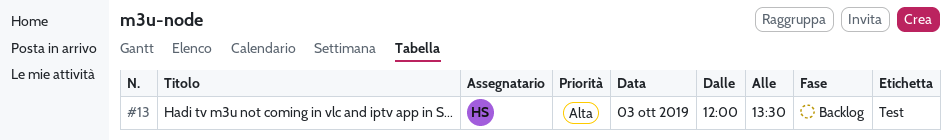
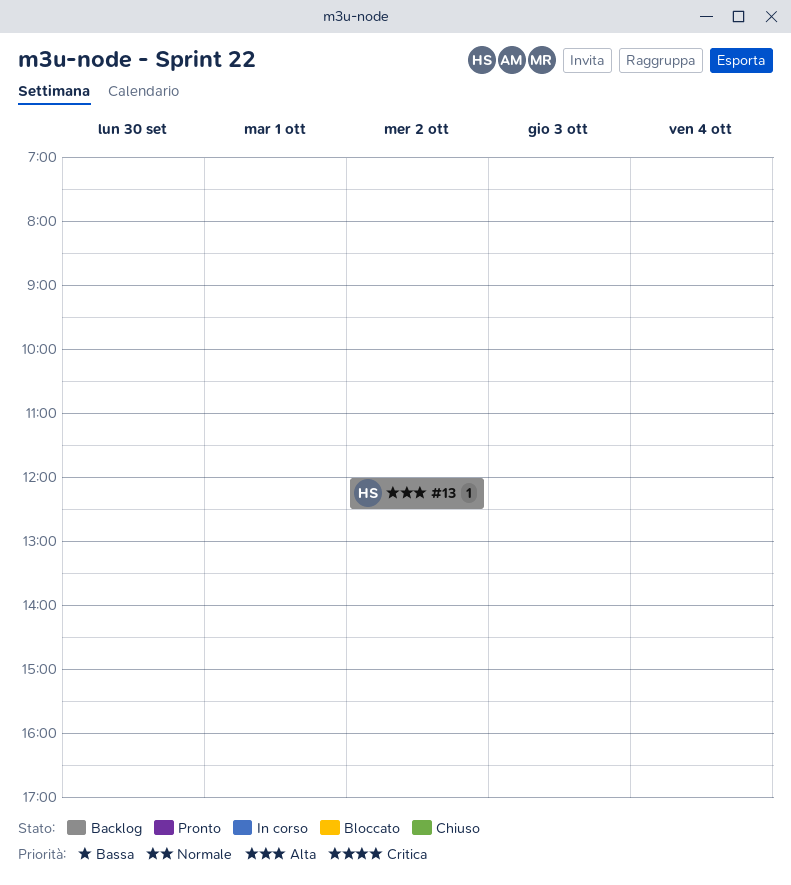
#13, day: Oct 3 -> Oct 2
#13, ends: 13:30 -> 12:30

